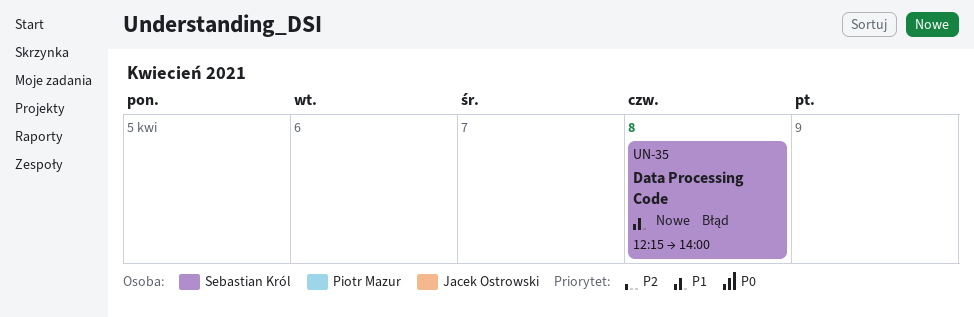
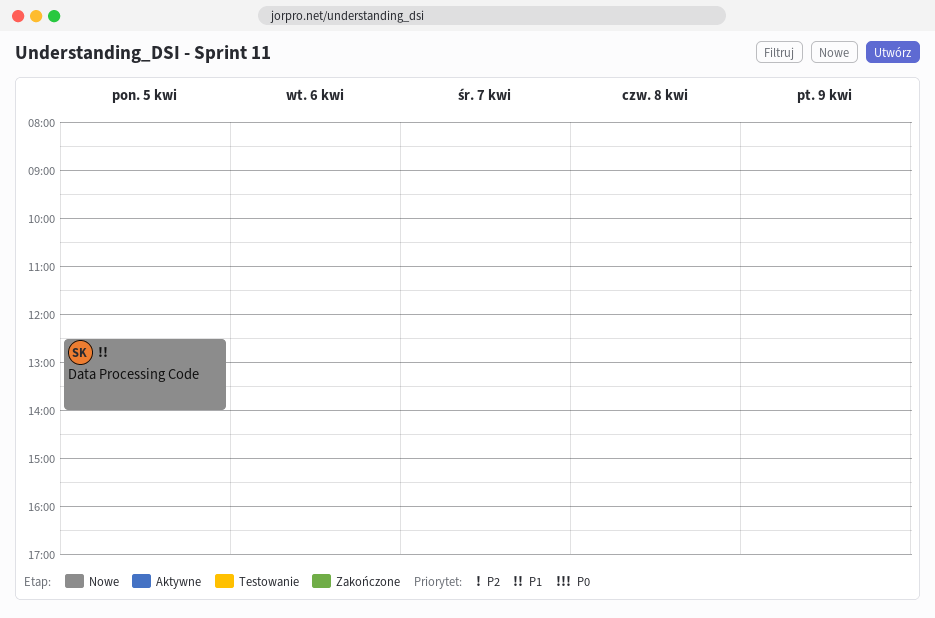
Data Processing Code, day: Apr 8 -> Apr 5
Data Processing Code, begins: 12:15 -> 12:30

